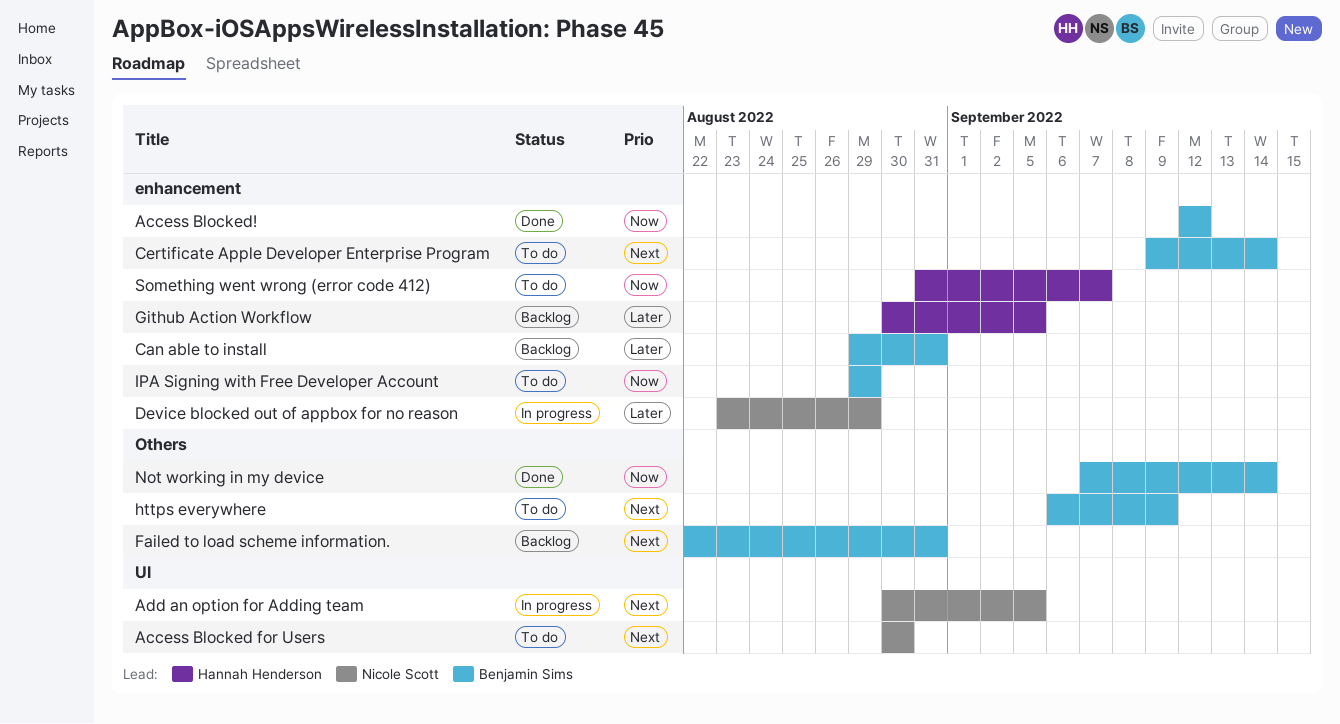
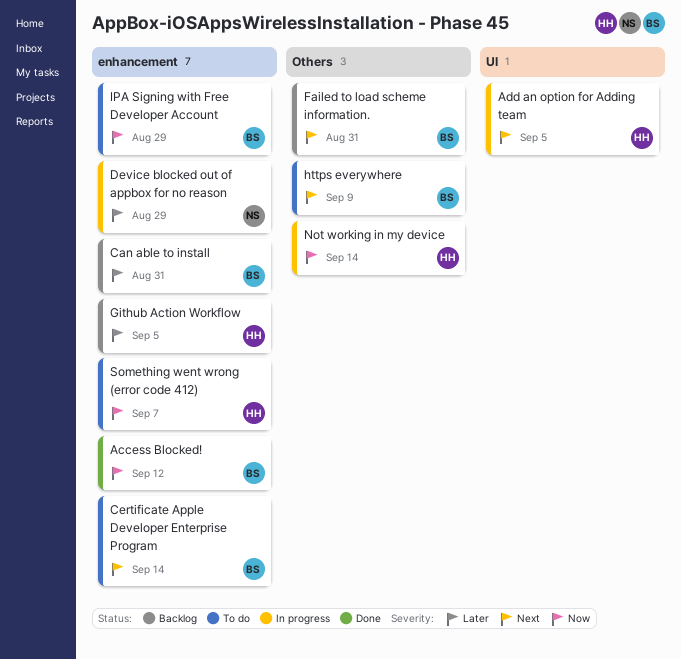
Access Blocked for Users: present -> none
Add an option for Adding team, owner: Nicole Scott -> Hannah Henderson
Not working in my device, status: Done -> In progress
Not working in my device, owner: Benjamin Sims -> Hannah Henderson

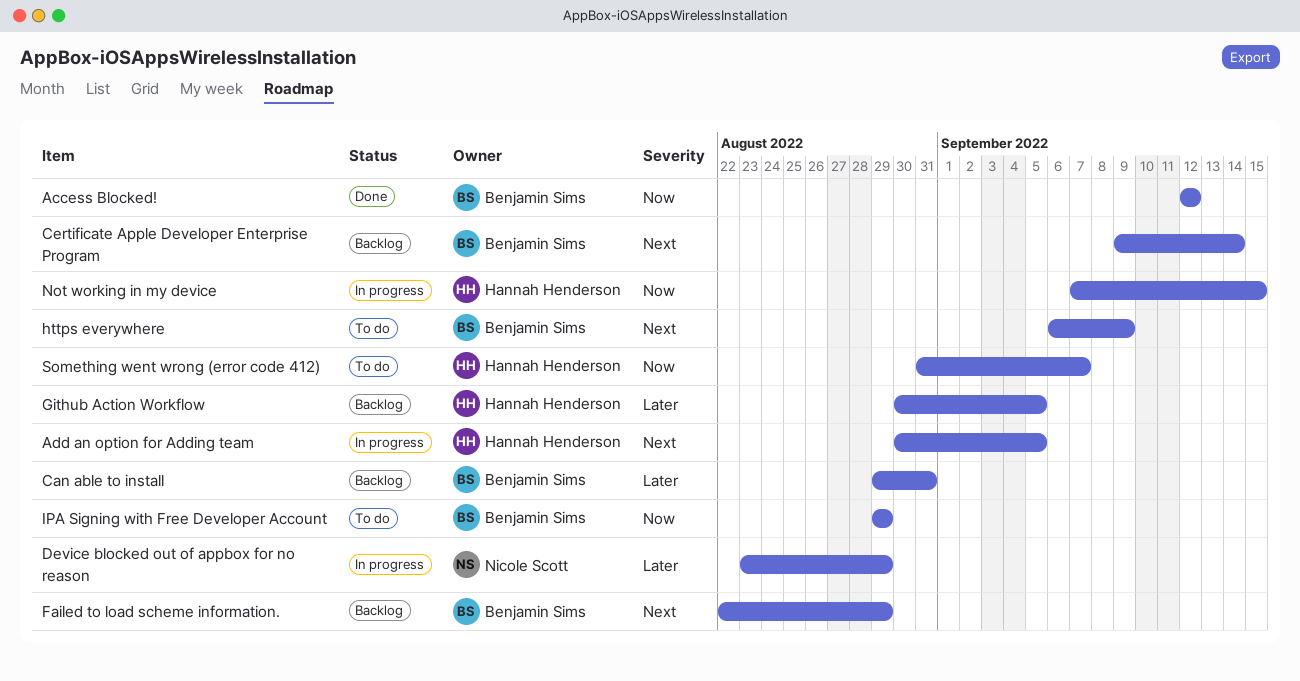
Certificate Apple Developer Enterprise Program, status: To do -> Backlog
Failed to load scheme information., due: Aug 31 -> Aug 29
Not working in my device, due: Sep 14 -> Sep 15

